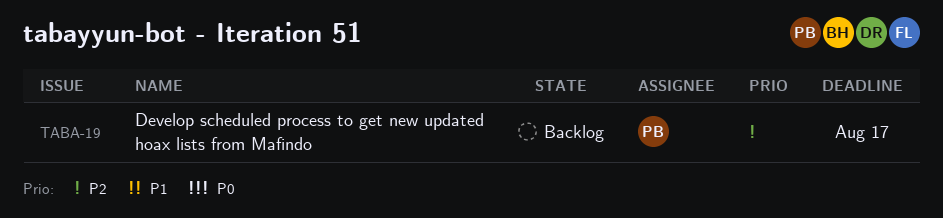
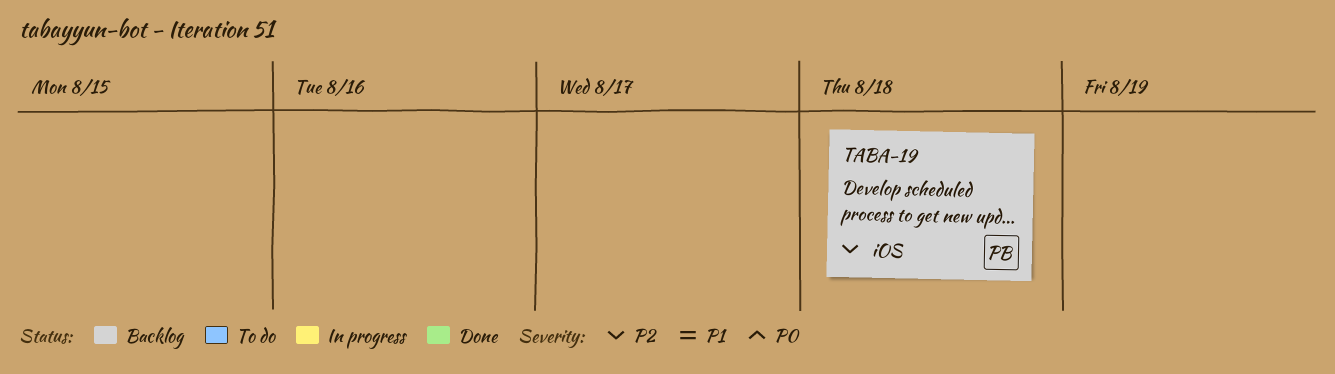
TABA-19, due: Aug 17 -> Aug 18

